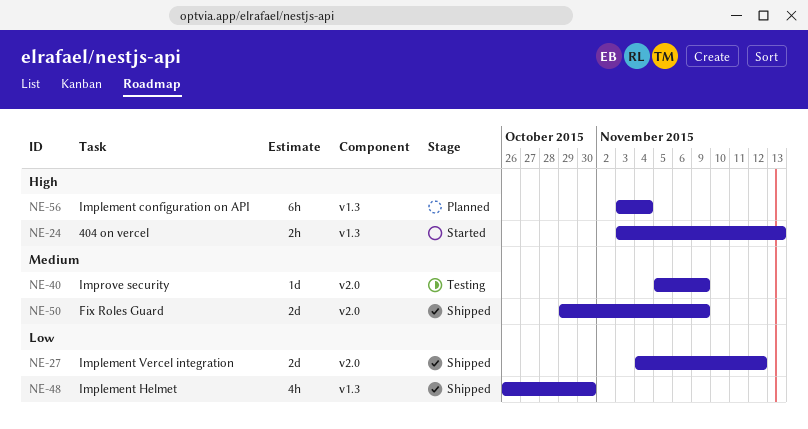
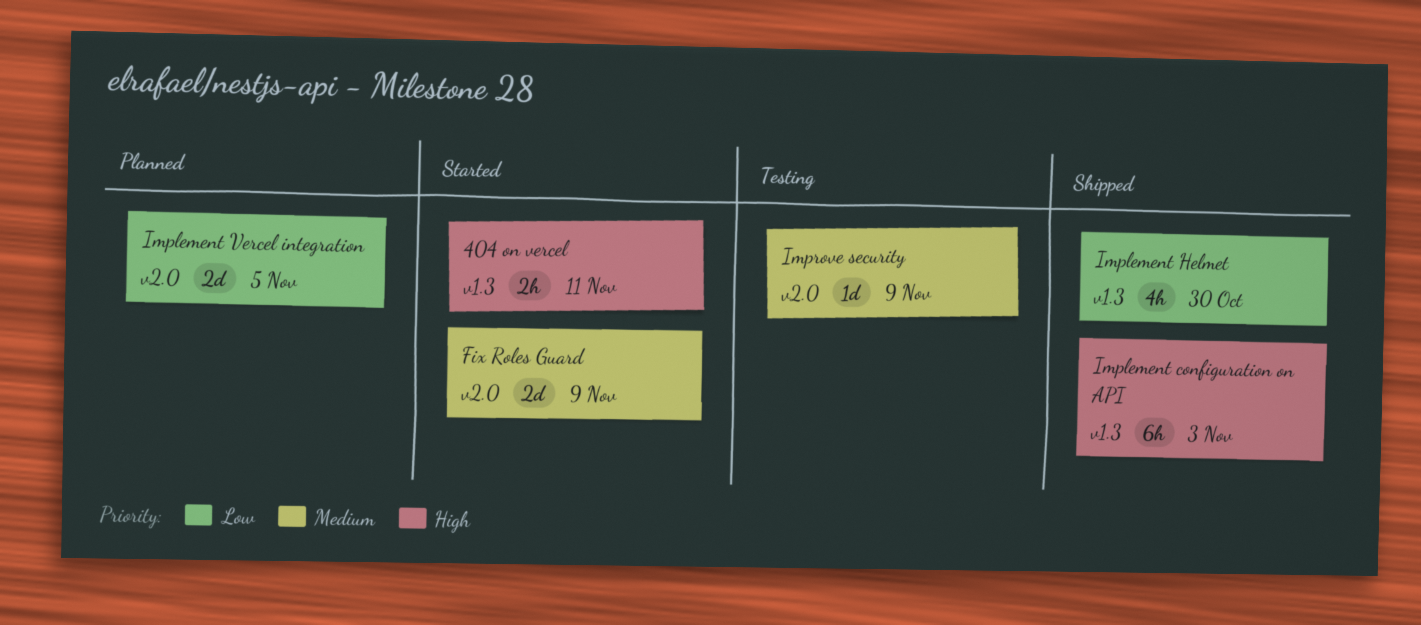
404 on vercel, due: Nov 13 -> Nov 11
Fix Roles Guard, status: Shipped -> Started
Implement configuration on API, status: Planned -> Shipped
Implement configuration on API, due: Nov 4 -> Nov 3
Implement Vercel integration, status: Shipped -> Planned
Implement Vercel integration, due: Nov 12 -> Nov 5

